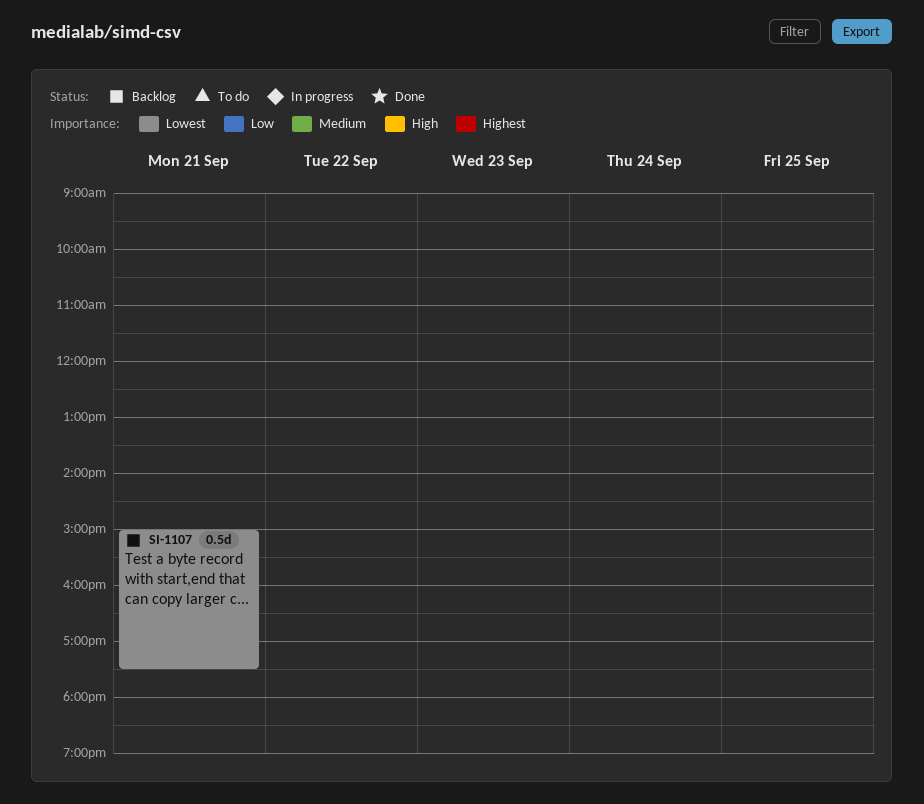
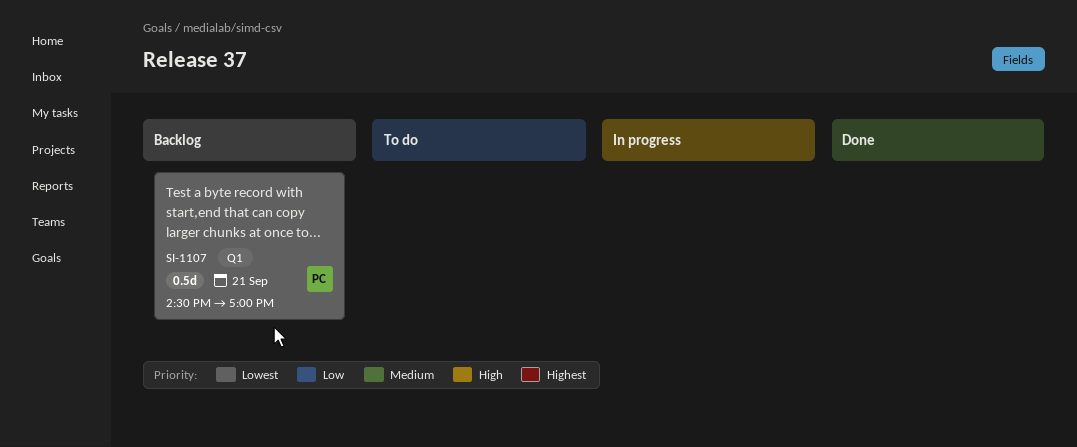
SI-1107, begins: 15:00 -> 14:30
SI-1107, ends: 17:30 -> 17:00

